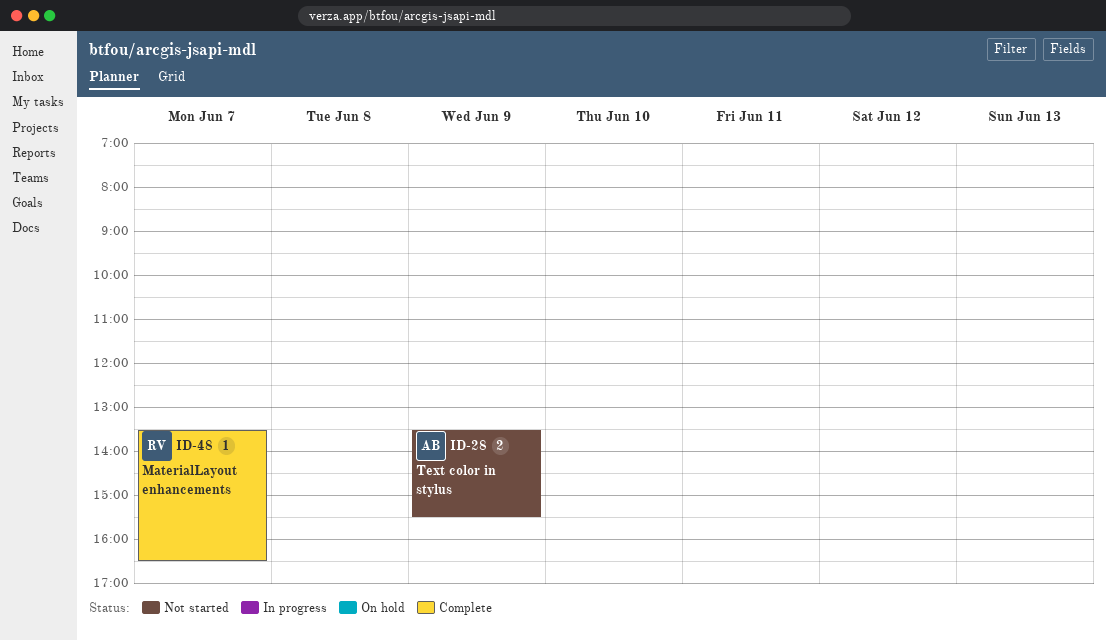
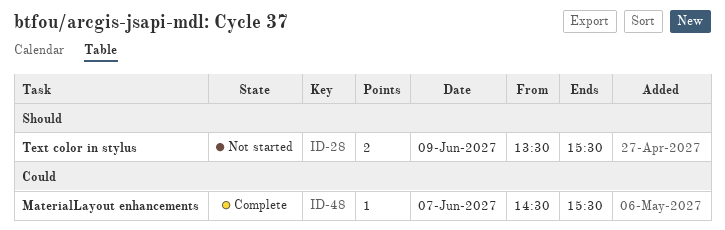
ID-48, begins: 13:30 -> 14:30
ID-48, ends: 16:30 -> 15:30

